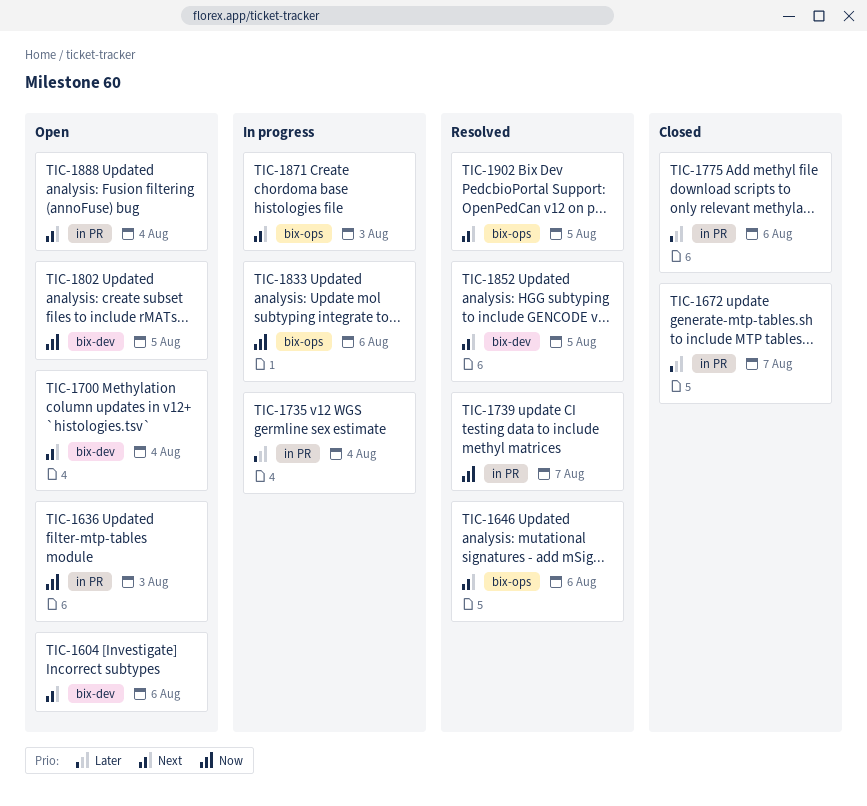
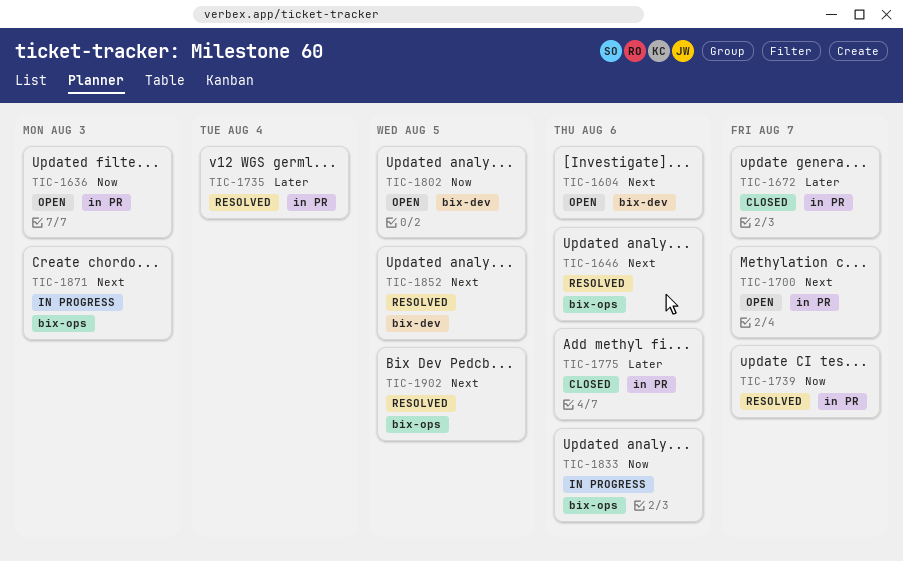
TIC-1700, label: bix-dev -> in PR
TIC-1700, due: Aug 4 -> Aug 7
TIC-1735, status: In progress -> Resolved
TIC-1888: present -> none

